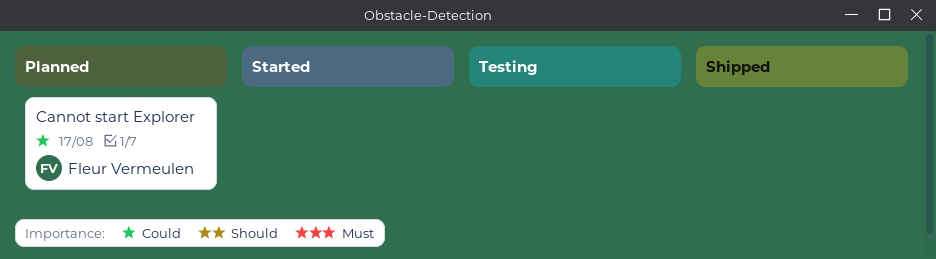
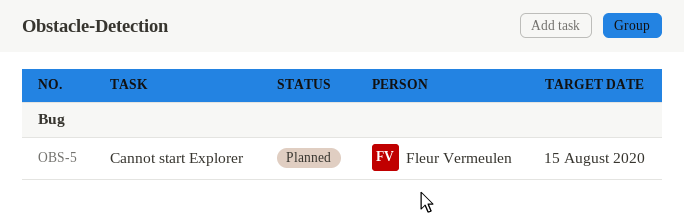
Cannot start Explorer, due: Aug 17 -> Aug 15

